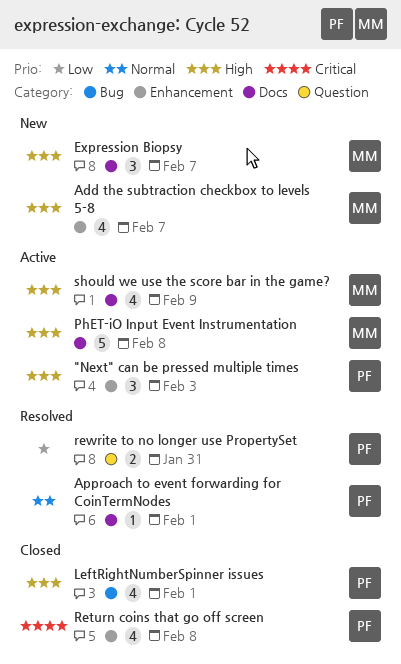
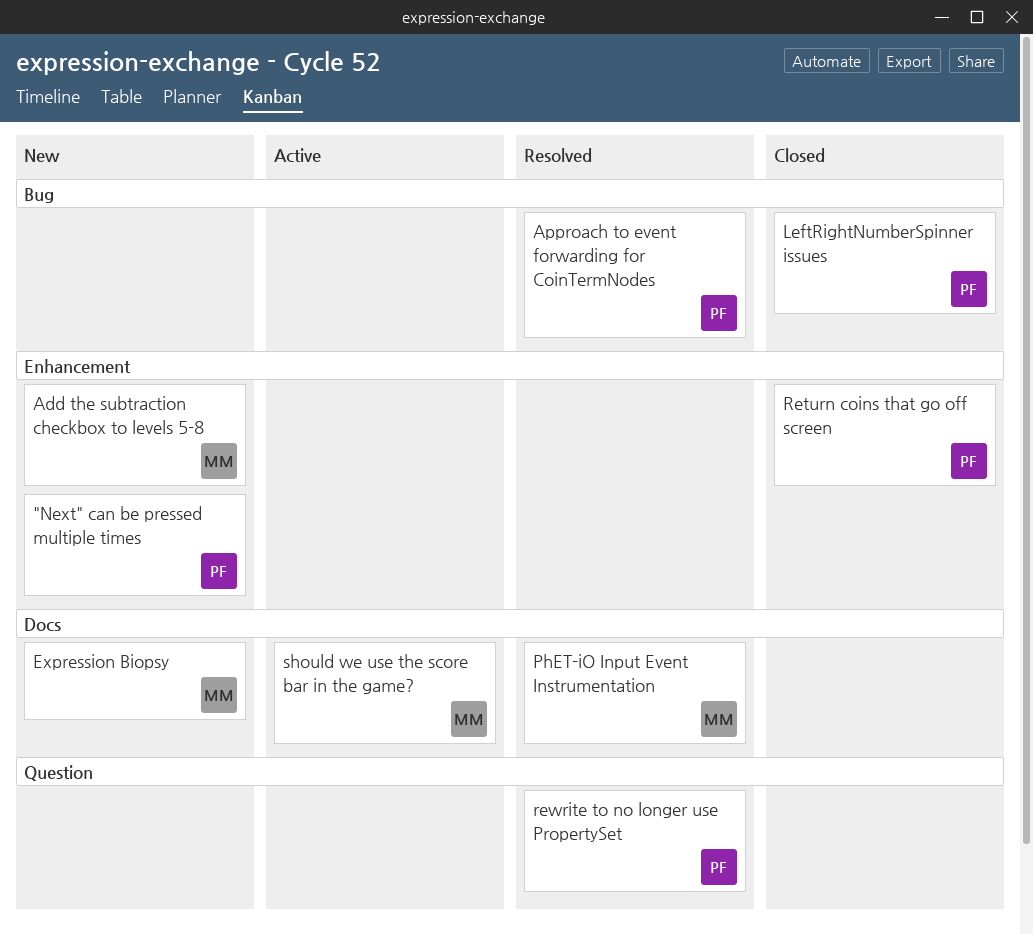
"Next" can be pressed multiple times, status: Active -> New
Approach to event forwarding for CoinTermNodes, label: Docs -> Bug
PhET-iO Input Event Instrumentation, status: Active -> Resolved

